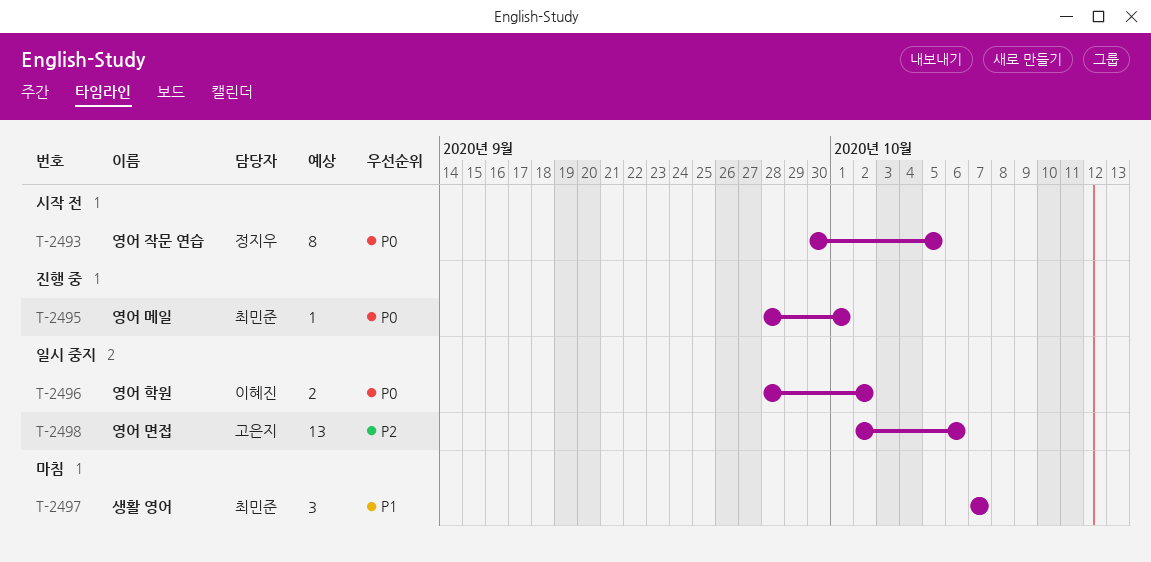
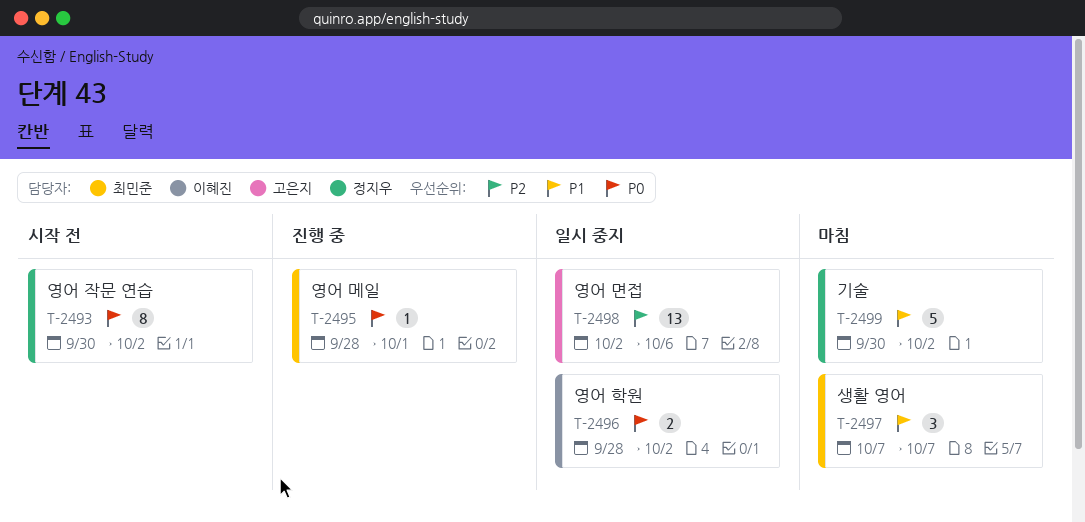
T-2493, due: Oct 5 -> Oct 2
T-2499: none -> present

